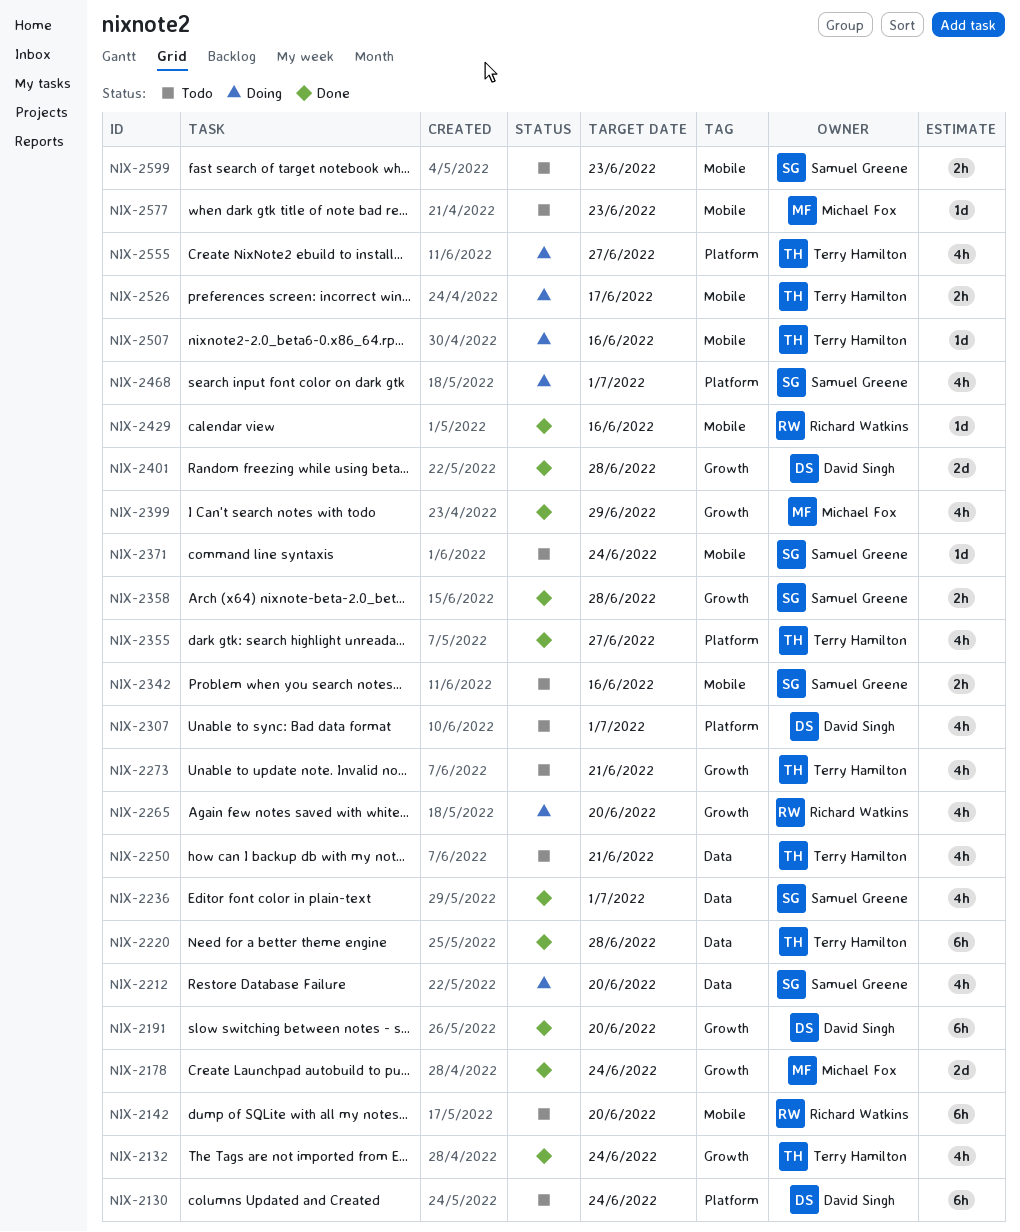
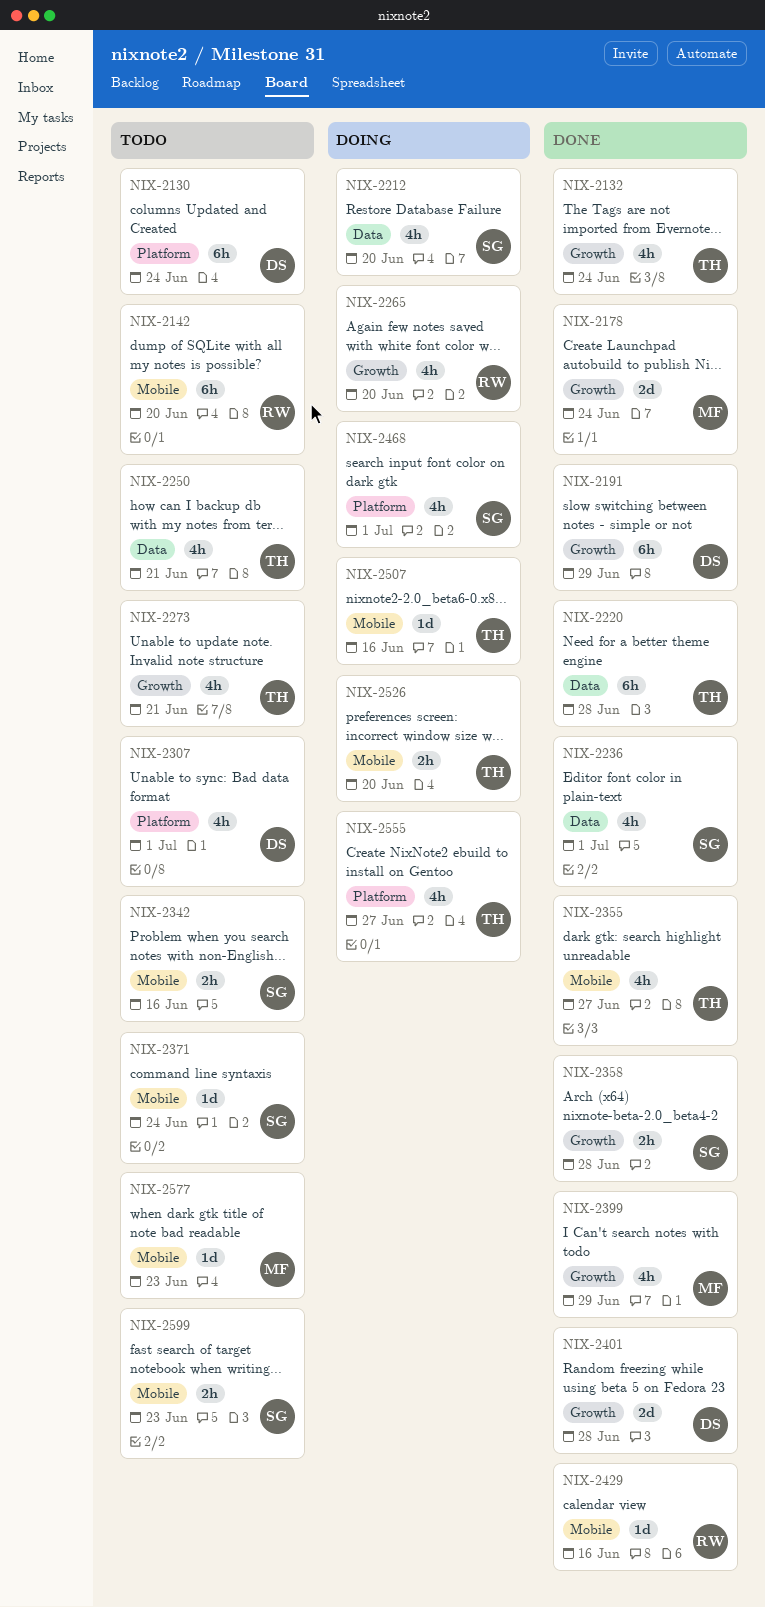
NIX-2191, due: Jun 20 -> Jun 29
NIX-2355, label: Platform -> Mobile
NIX-2526, due: Jun 17 -> Jun 20

